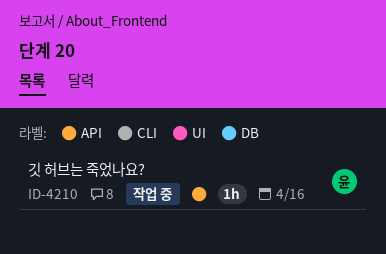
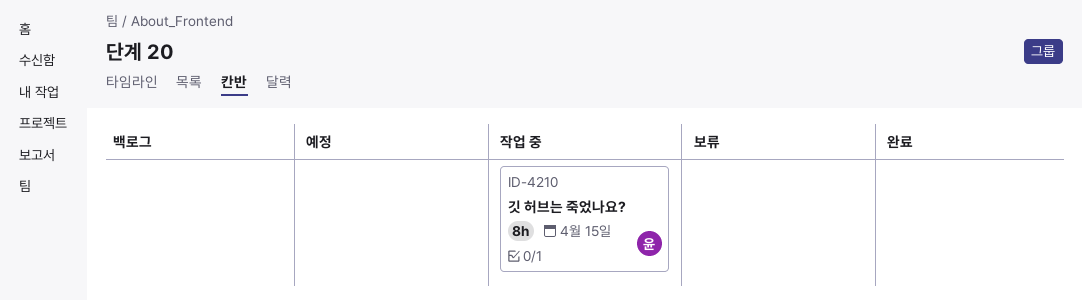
ID-4210, estimate: 1h -> 8h
ID-4210, due: Apr 16 -> Apr 15

